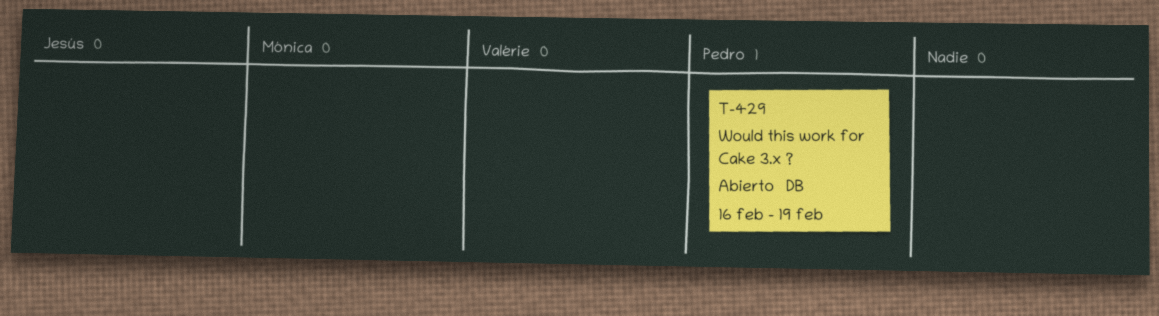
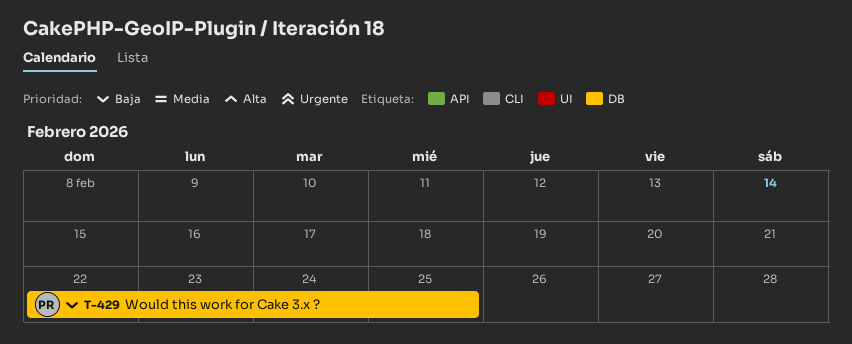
T-429, start: Feb 16 -> Feb 22
T-429, due: Feb 19 -> Feb 25

